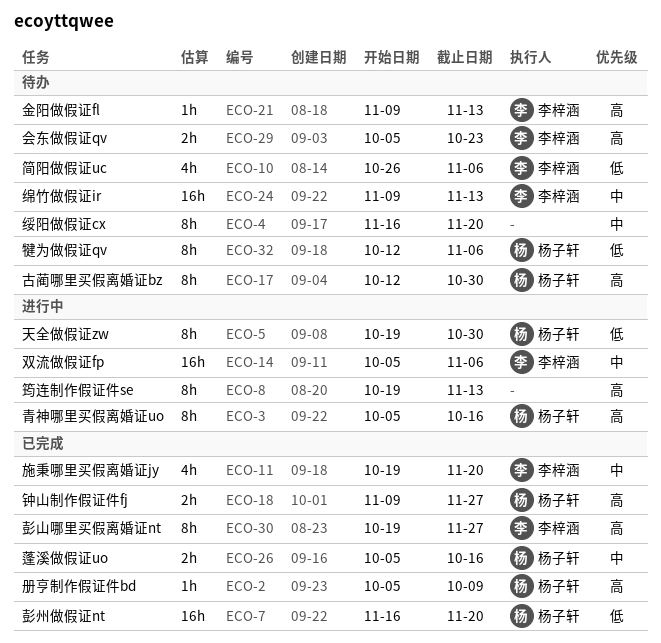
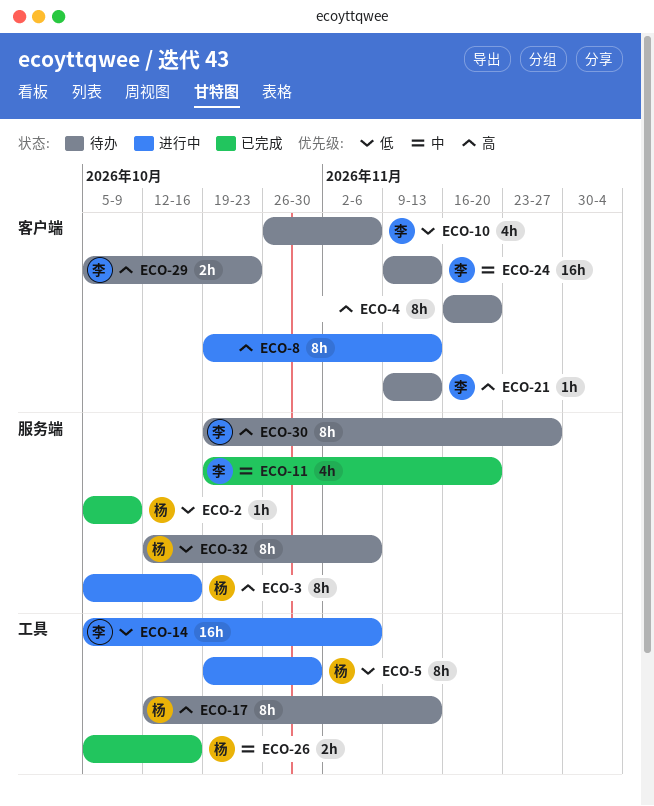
ECO-2, priority: 高 -> 低
ECO-4, priority: 中 -> 高
ECO-7: present -> none
ECO-14, priority: 中 -> 低
ECO-17, due: Oct 30 -> Nov 13
ECO-18: present -> none
ECO-30, status: 已完成 -> 待办

